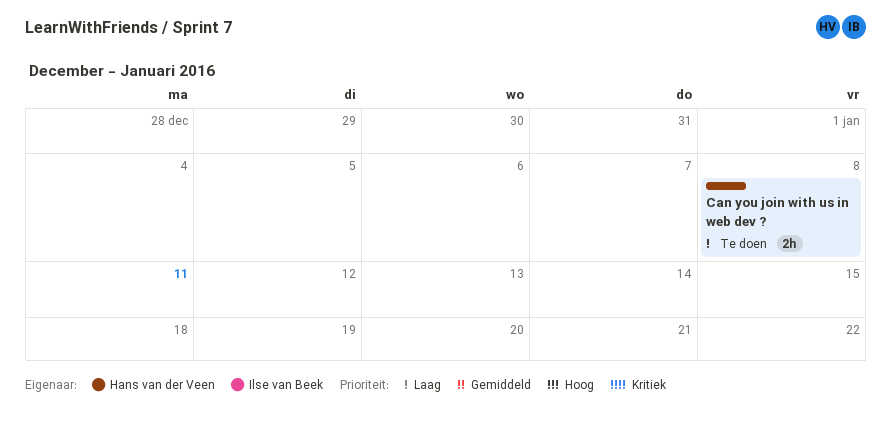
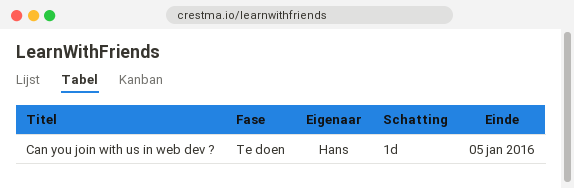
Can you join with us in web dev ?, estimate: 2h -> 1d
Can you join with us in web dev ?, due: Jan 8 -> Jan 5

